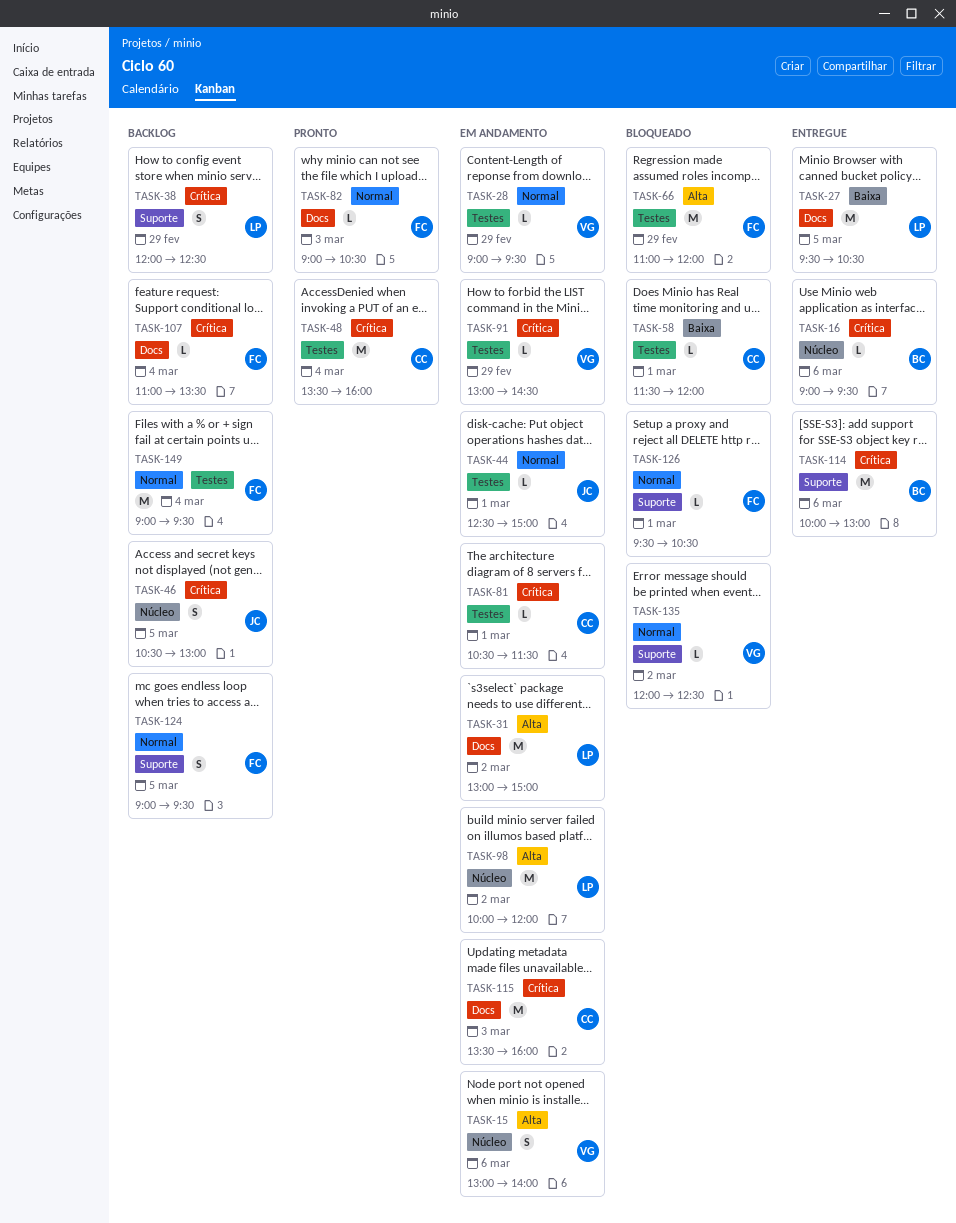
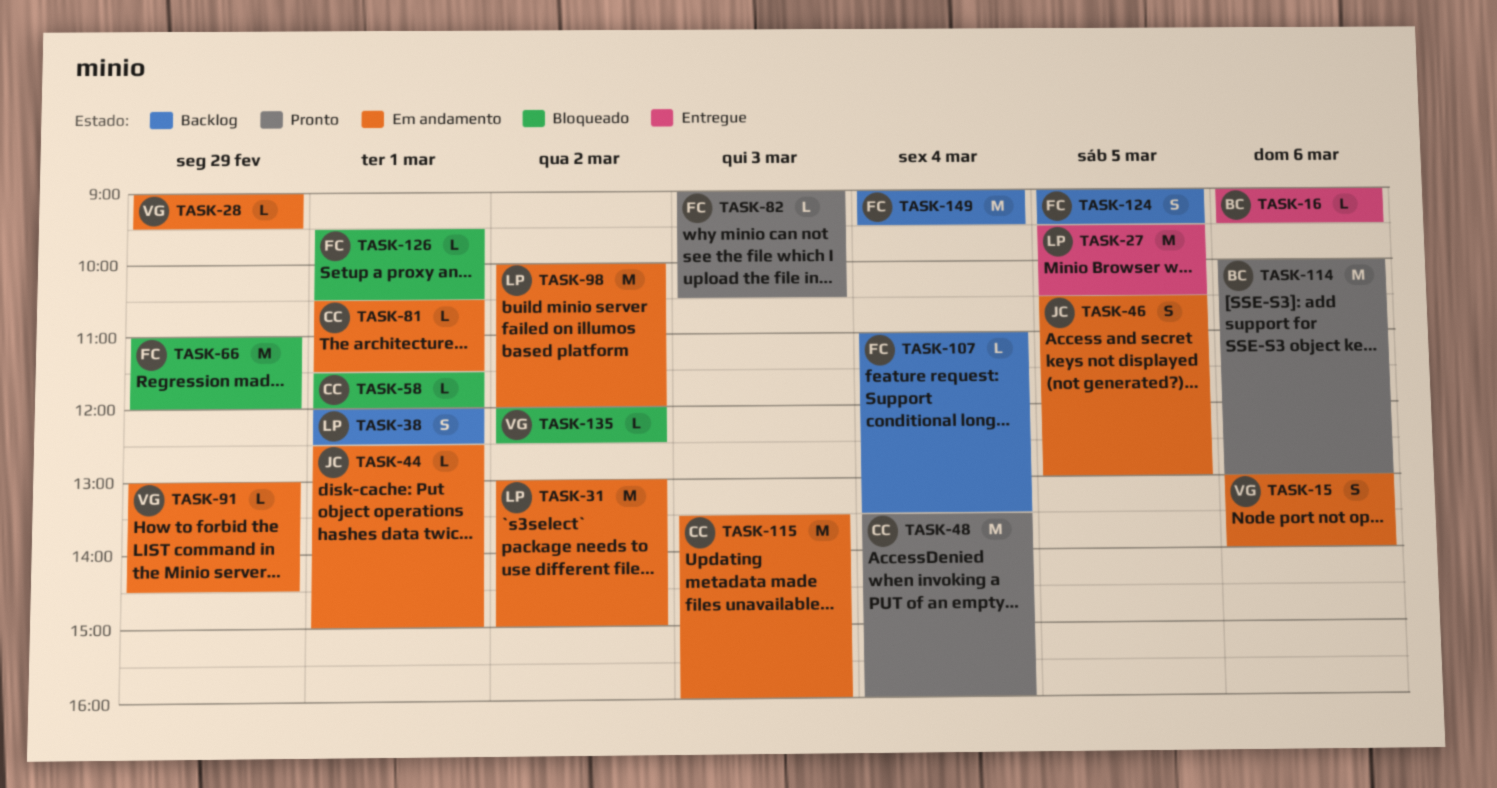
TASK-38, day: Feb 29 -> Mar 1
TASK-46, status: Backlog -> Em andamento
TASK-114, status: Entregue -> Pronto

